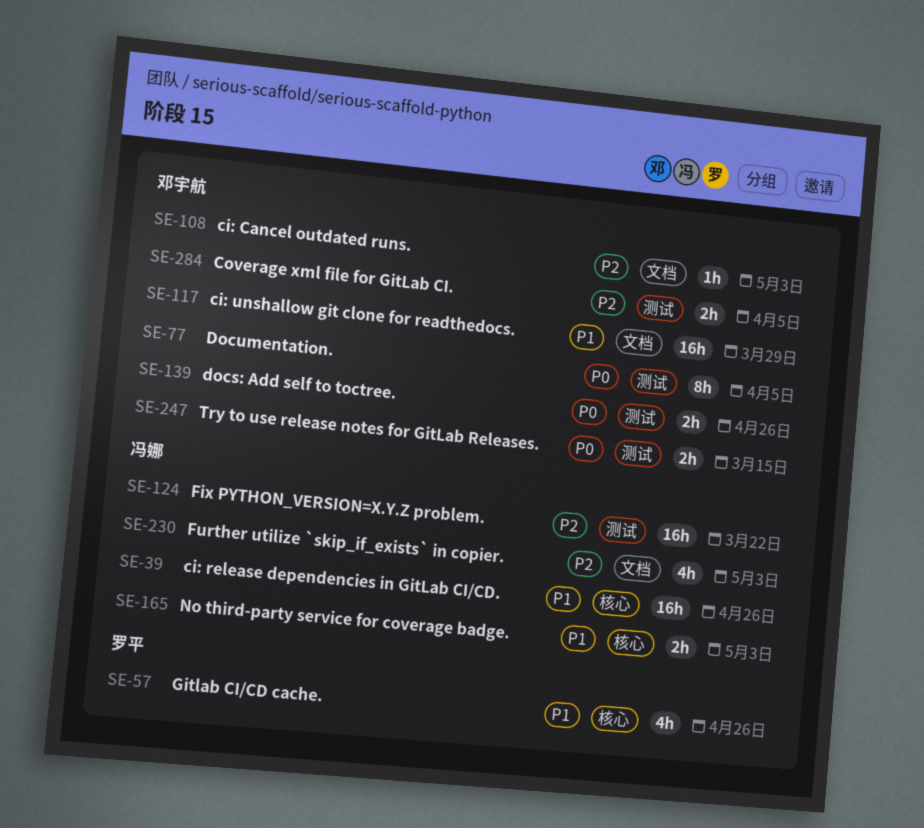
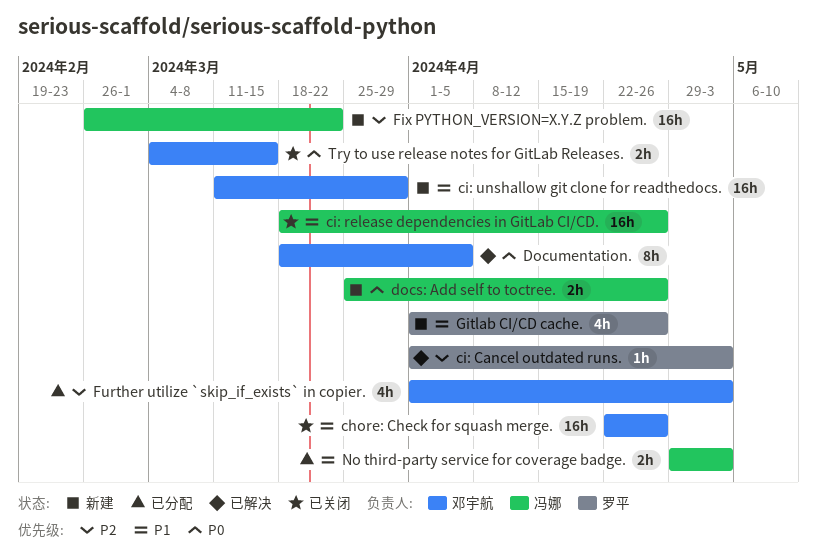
chore: Check for squash merge.: none -> present
ci: Cancel outdated runs., owner: 邓宇航 -> 罗平
Coverage xml file for GitLab CI.: present -> none
docs: Add self to toctree., owner: 邓宇航 -> 冯娜
Further utilize `skip_if_exists` in copier., owner: 冯娜 -> 邓宇航

